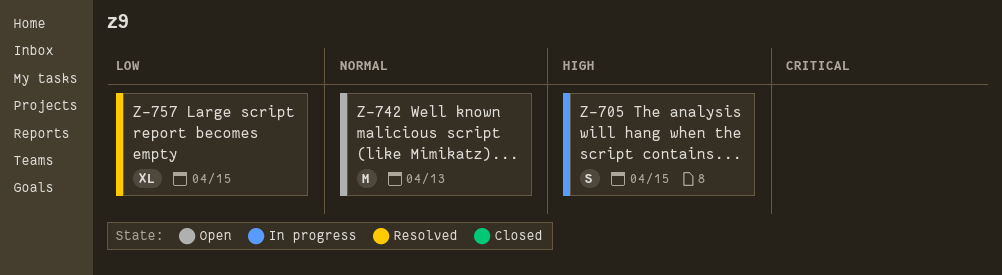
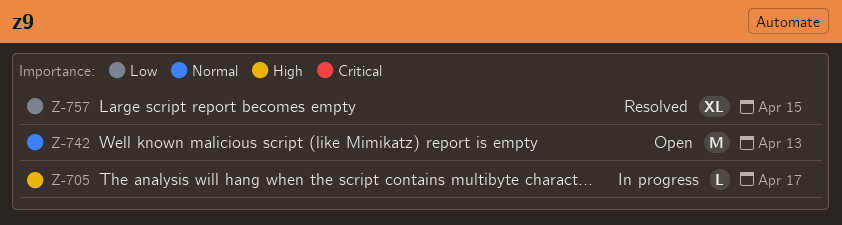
Z-705, estimate: S -> L
Z-705, due: Apr 15 -> Apr 17

